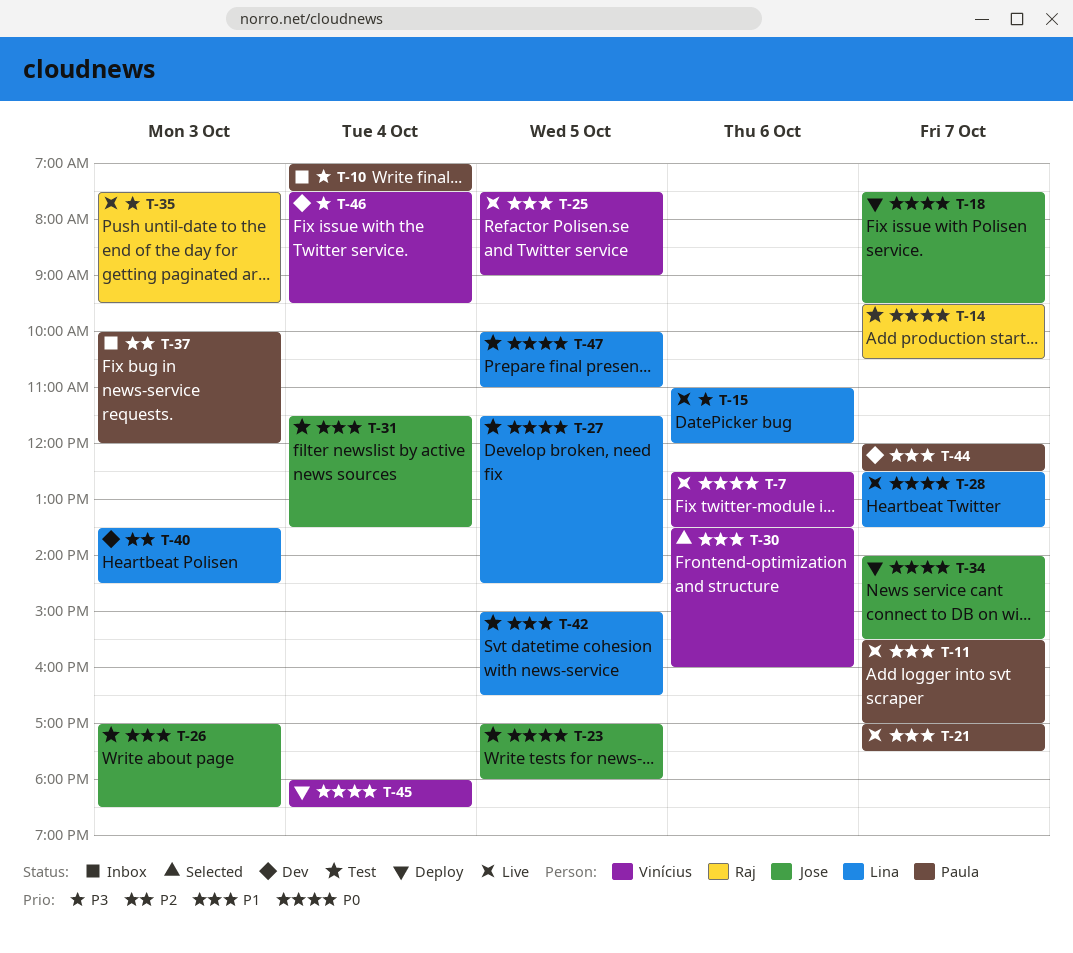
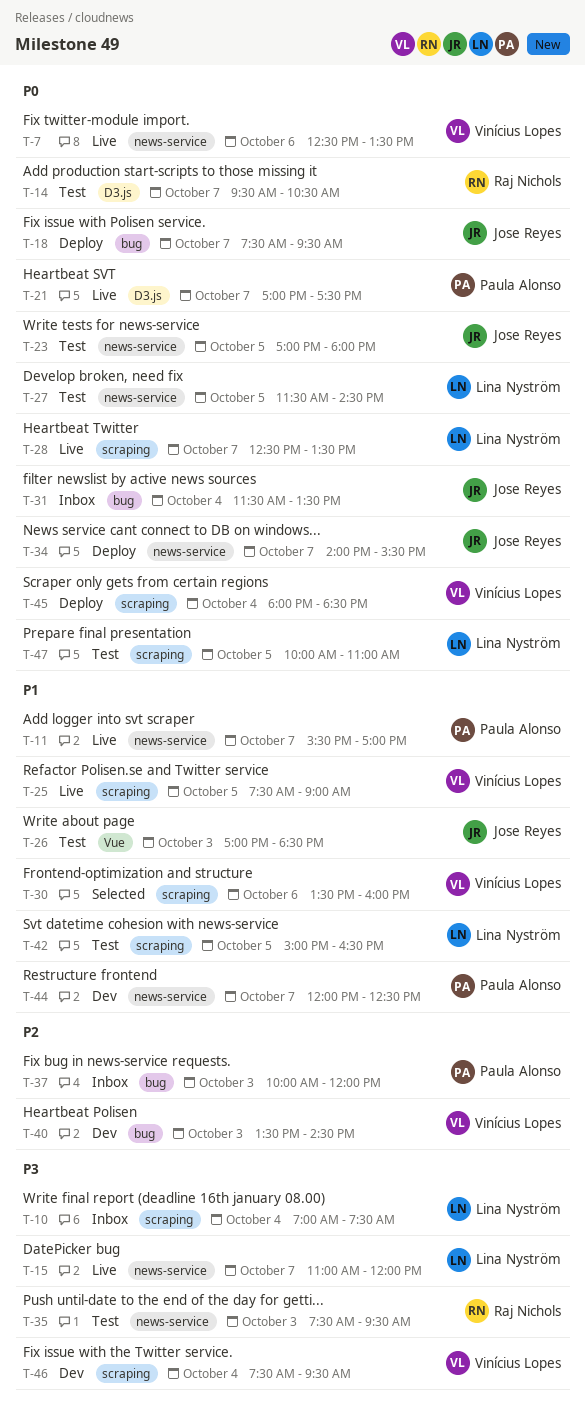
T-10, owner: Paula Alonso -> Lina Nyström
T-15, day: Oct 6 -> Oct 7
T-21, priority: P1 -> P0
T-31, status: Test -> Inbox
T-31, priority: P1 -> P0
T-35, status: Live -> Test
T-40, owner: Lina Nyström -> Vinícius Lopes

